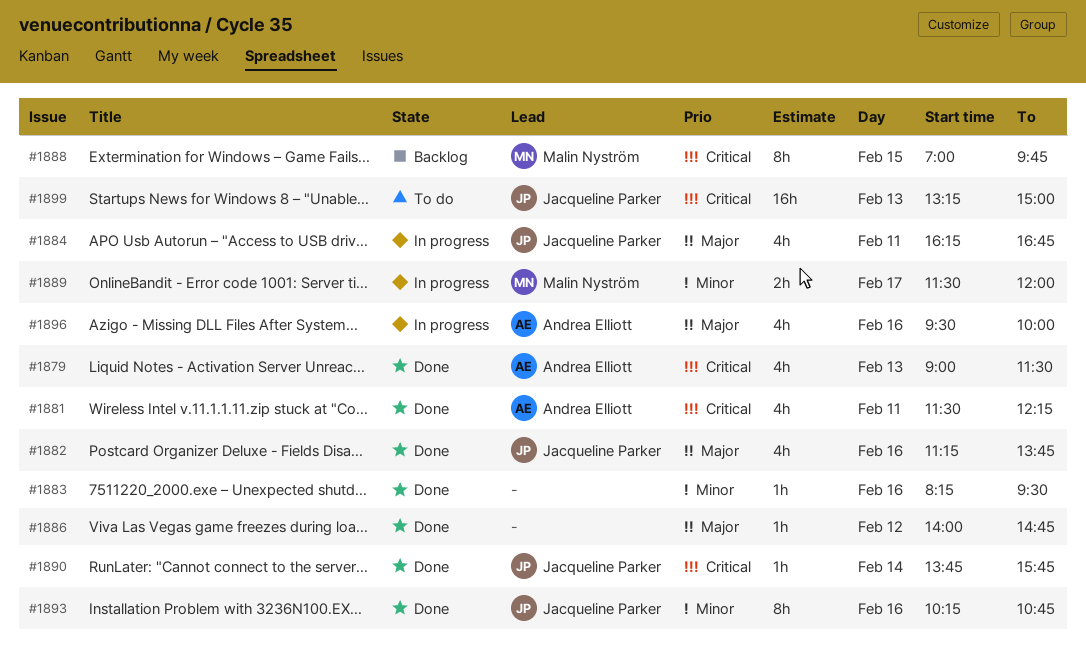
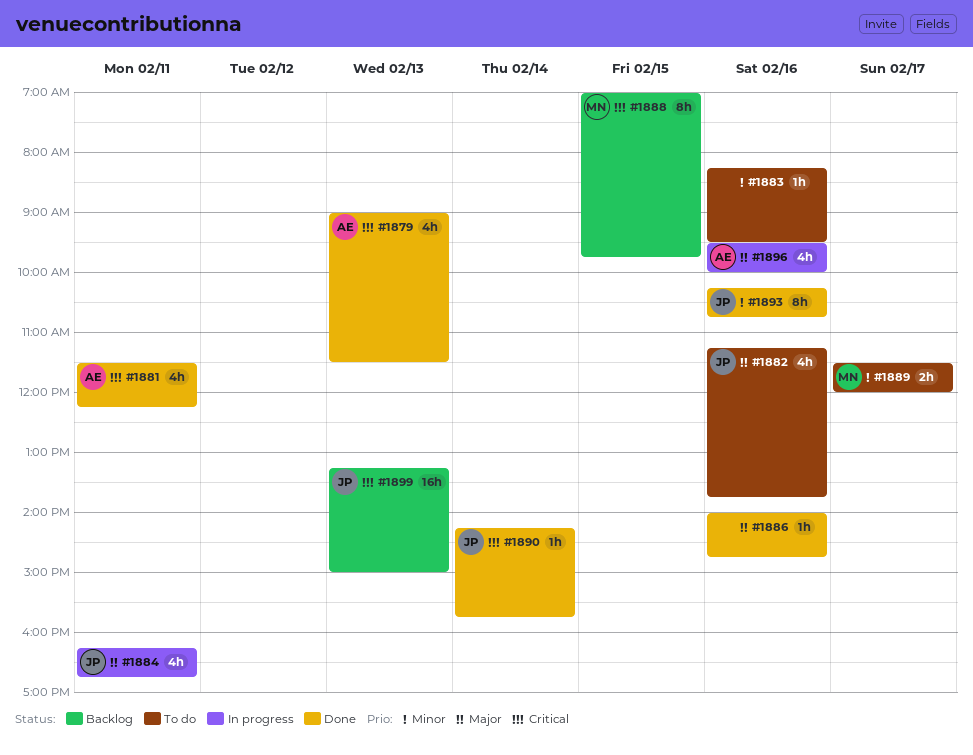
#1882, status: Done -> To do
#1883, status: Done -> To do
#1886, day: Feb 12 -> Feb 16
#1889, status: In progress -> To do
#1890, begins: 13:45 -> 14:15
#1899, status: To do -> Backlog

